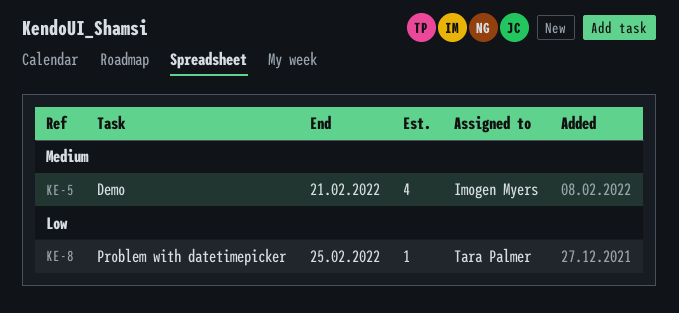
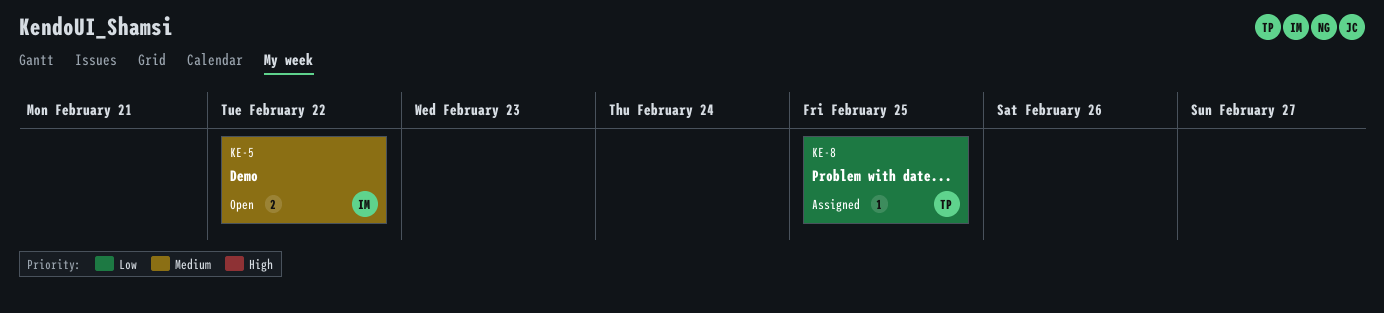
KE-5, estimate: 4 -> 2
KE-5, due: Feb 21 -> Feb 22

